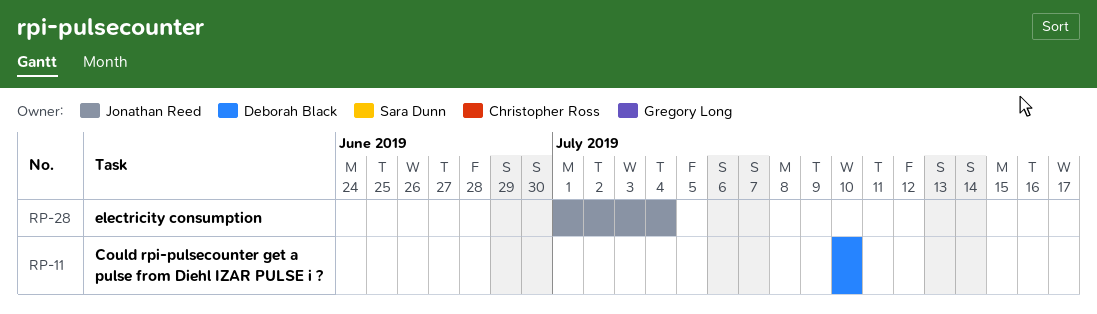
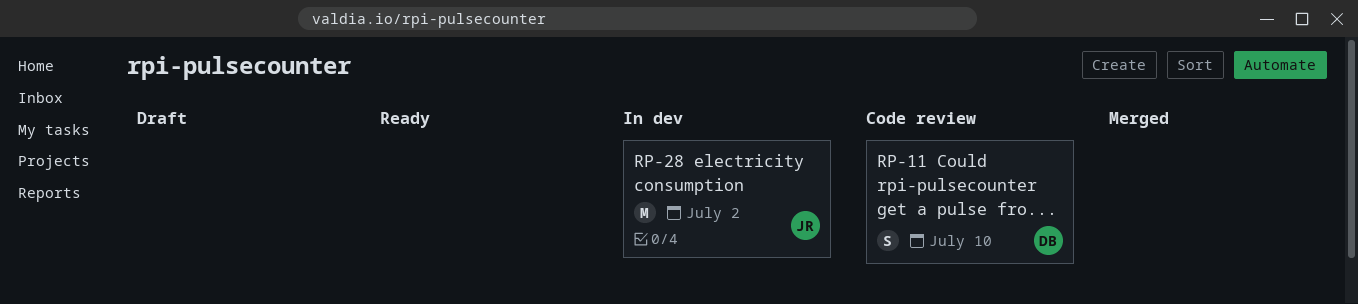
RP-28, due: Jul 4 -> Jul 2

